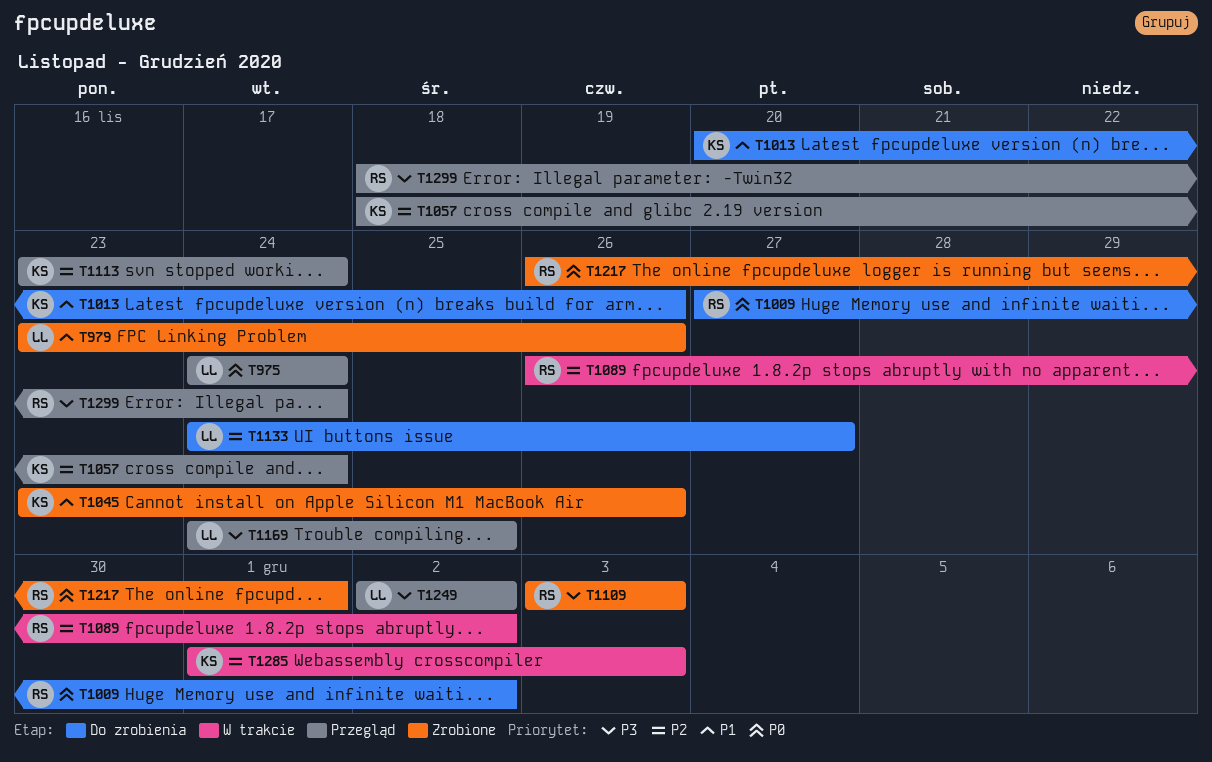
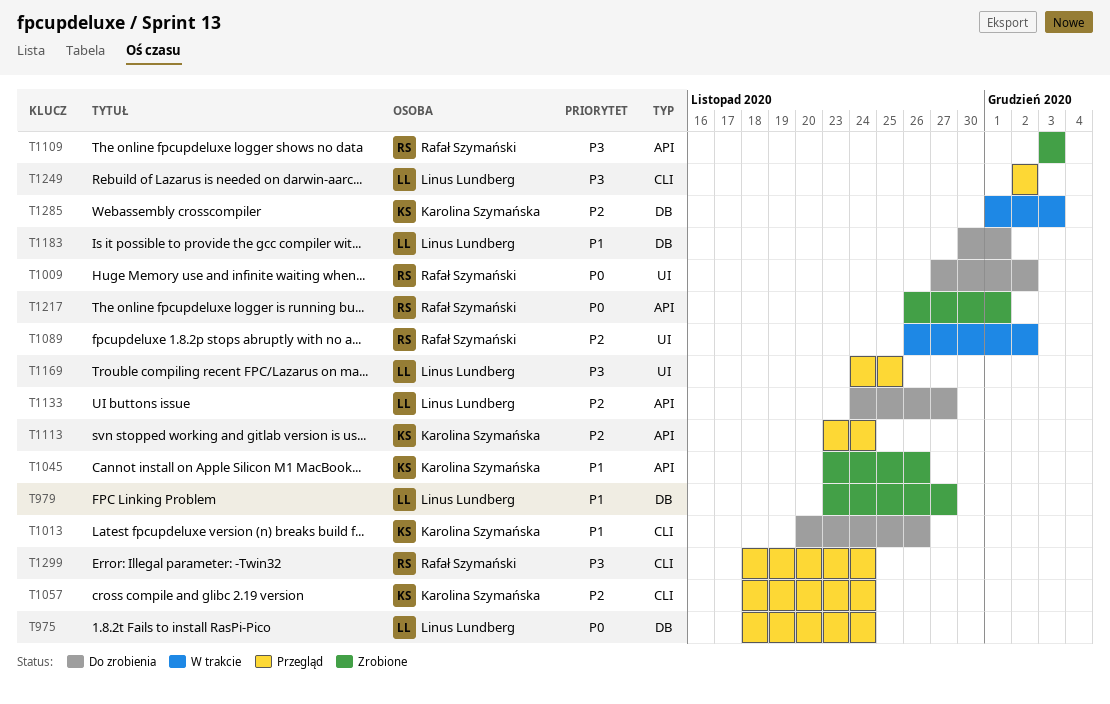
T975, start: Nov 24 -> Nov 18
T979, due: Nov 26 -> Nov 27
T1183: none -> present

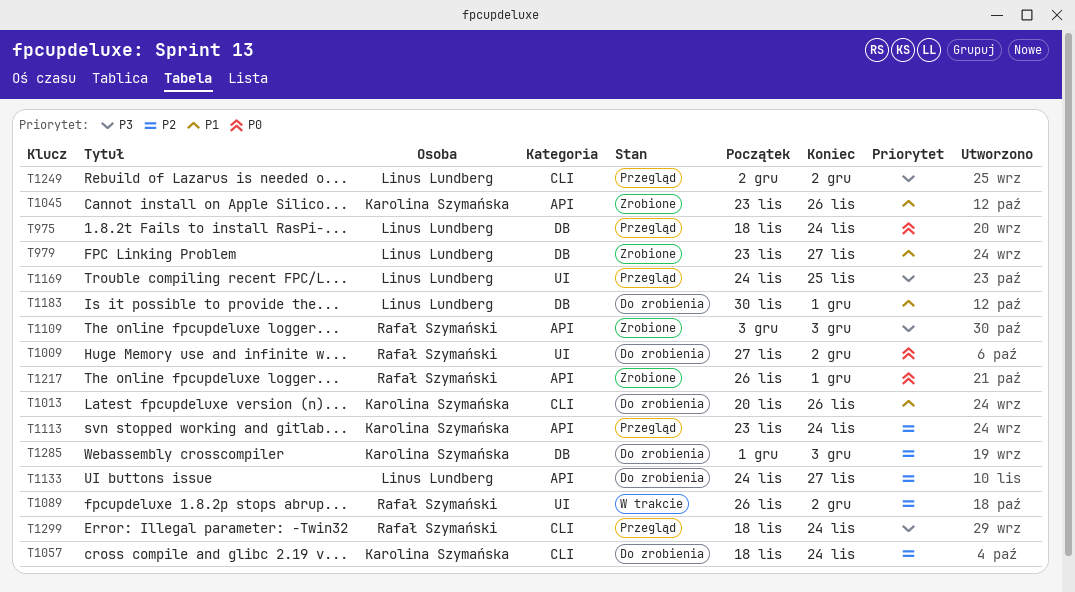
T1057, status: Przegląd -> Do zrobienia
T1285, status: W trakcie -> Do zrobienia

